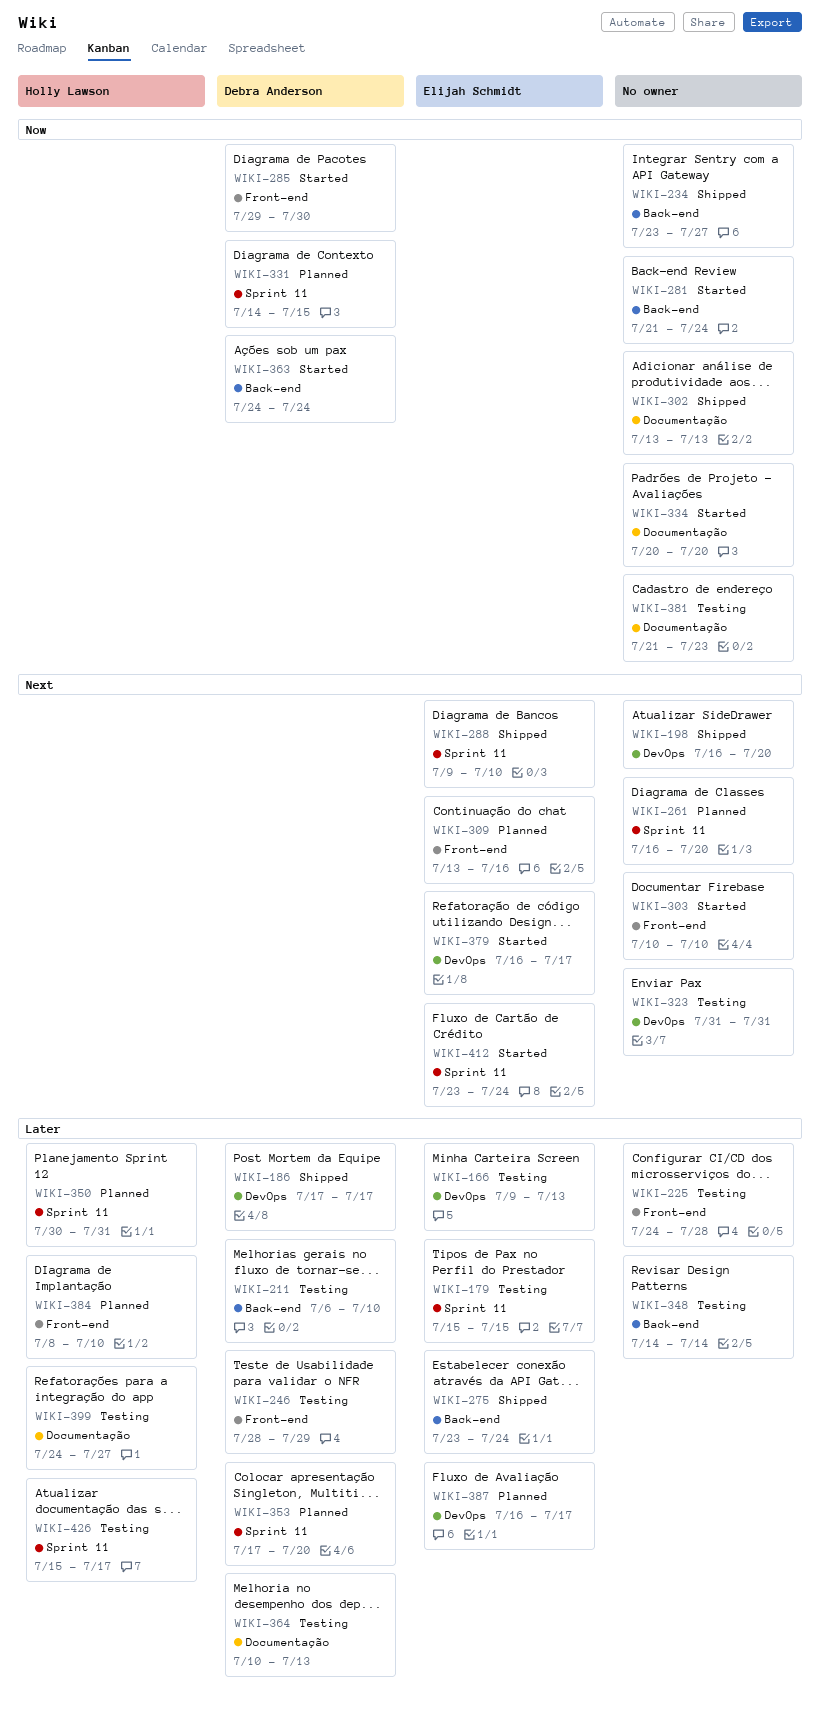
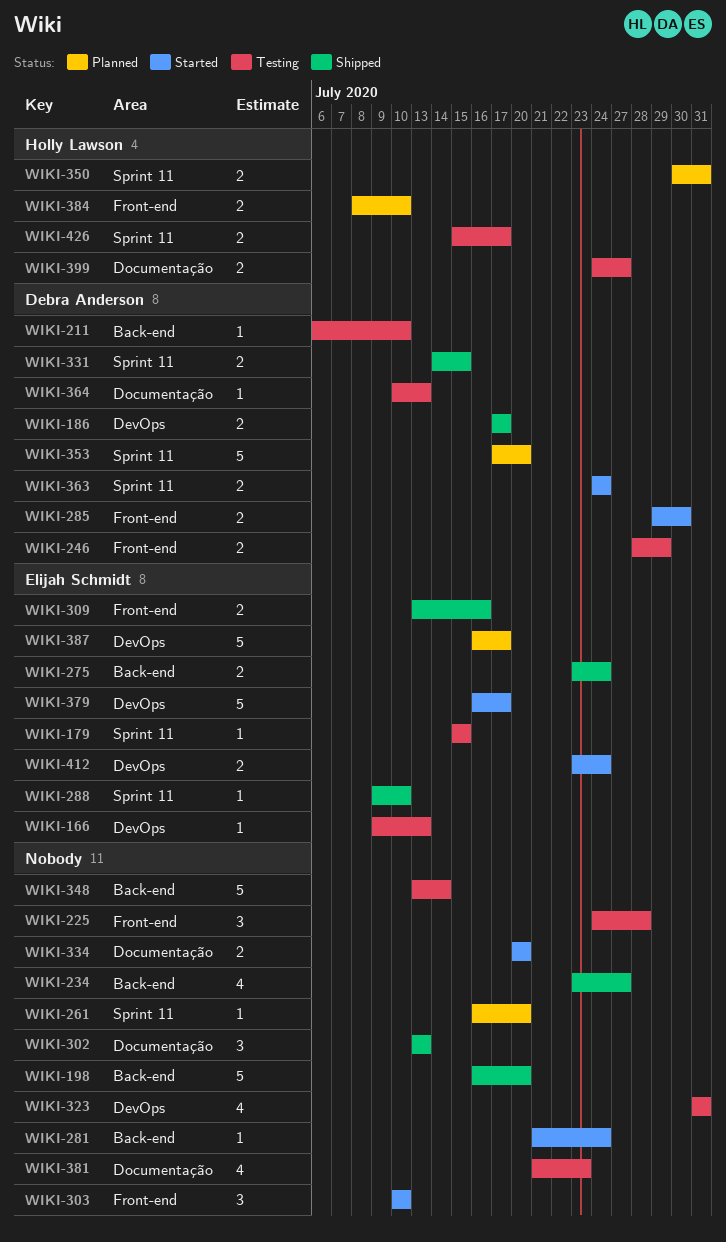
WIKI-198, label: DevOps -> Back-end
WIKI-309, status: Planned -> Shipped
WIKI-331, status: Planned -> Shipped
WIKI-348, start: Jul 14 -> Jul 13
WIKI-363, label: Back-end -> Sprint 11
WIKI-412, label: Sprint 11 -> DevOps

